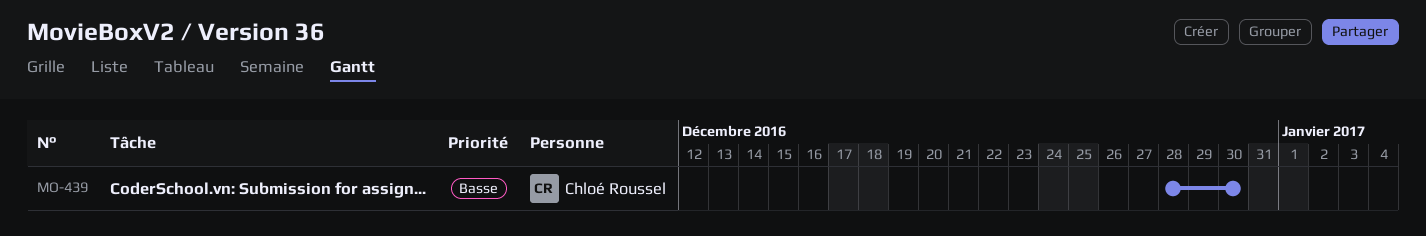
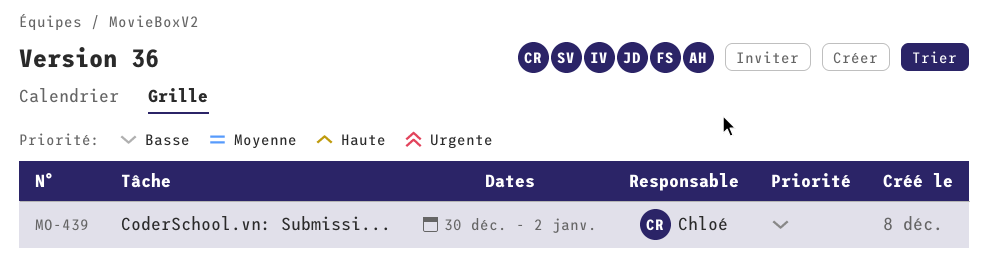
MO-439, start: Dec 28 -> Dec 30
MO-439, due: Dec 30 -> Jan 2

